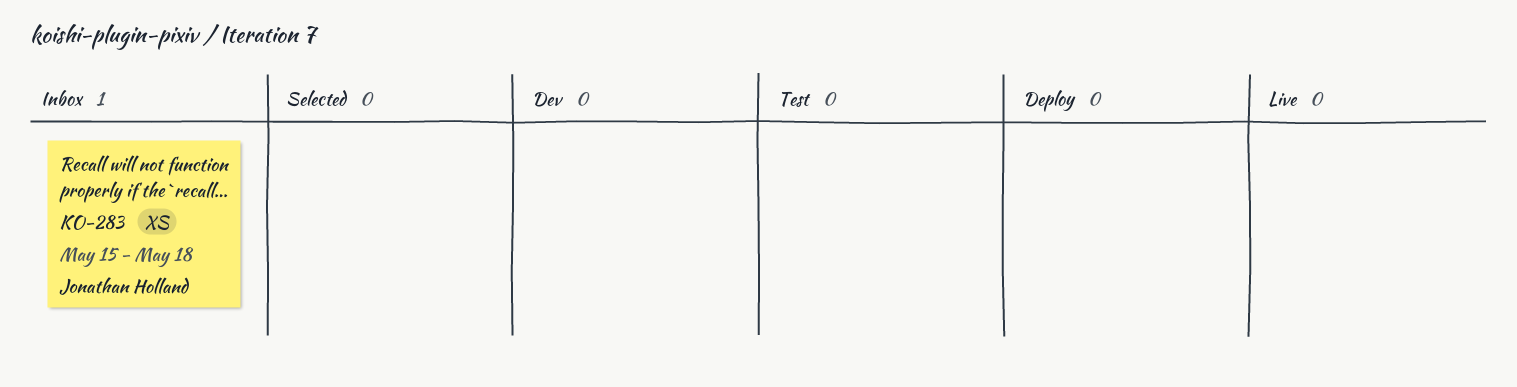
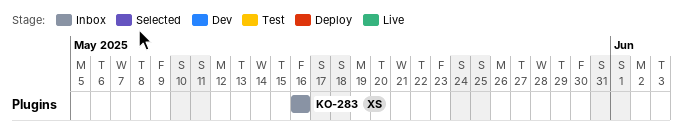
KO-283, start: May 15 -> May 16
KO-283, due: May 18 -> May 16

